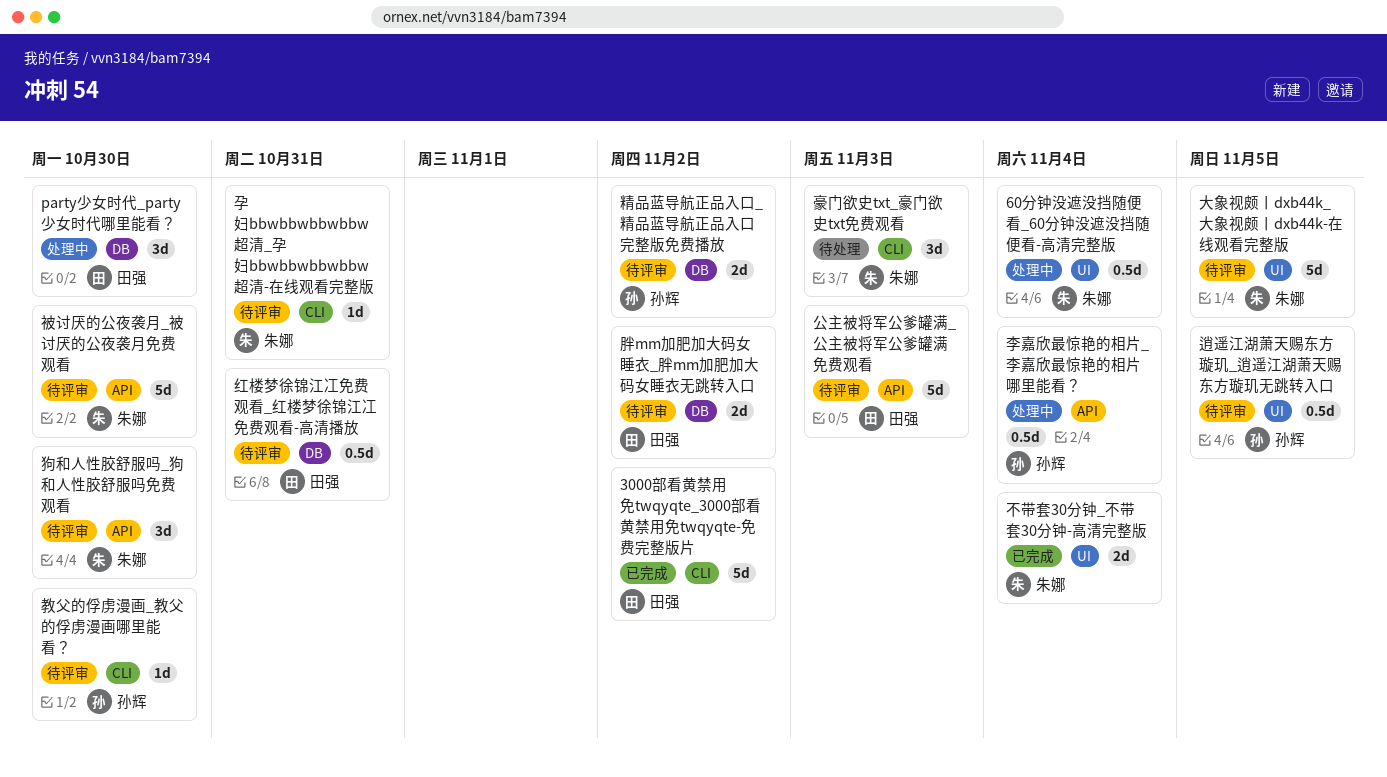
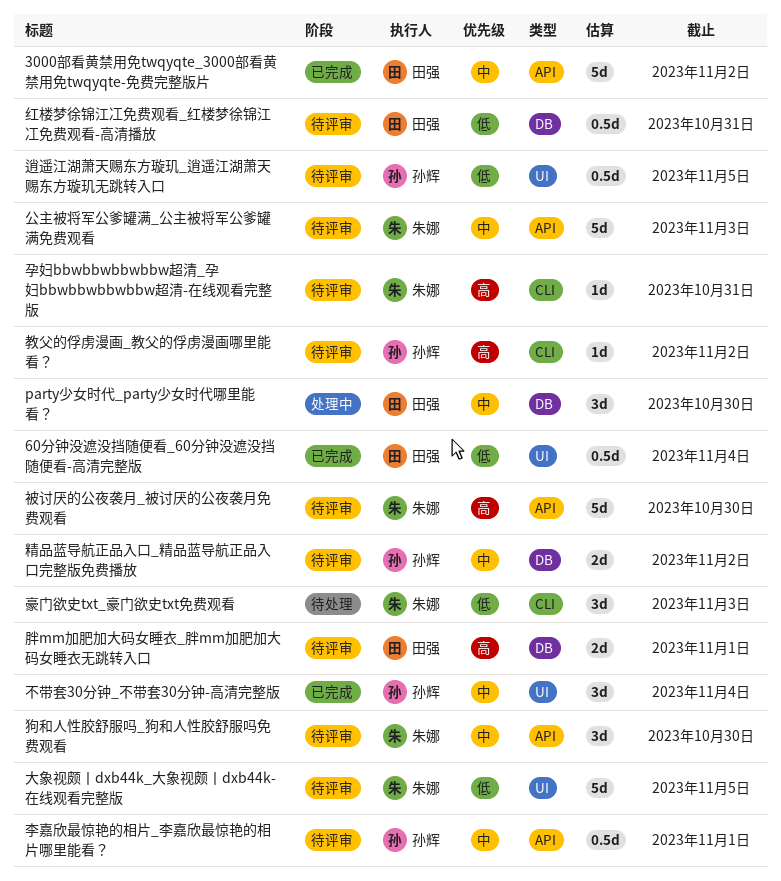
3000部看黄禁用免twqyqte_3000部看黄禁用免twqyqte-免费完整版片, label: CLI -> API
60分钟没遮没挡随便看_60分钟没遮没挡随便看-高清完整版, status: 处理中 -> 已完成
60分钟没遮没挡随便看_60分钟没遮没挡随便看-高清完整版, owner: 朱娜 -> 田强
不带套30分钟_不带套30分钟-高清完整版, owner: 朱娜 -> 孙辉
不带套30分钟_不带套30分钟-高清完整版, estimate: 2d -> 3d
公主被将军公爹罐满_公主被将军公爹罐满免费观看, owner: 田强 -> 朱娜
教父的俘虏漫画_教父的俘虏漫画哪里能看？, due: Oct 30 -> Nov 2
李嘉欣最惊艳的相片_李嘉欣最惊艳的相片哪里能看？, status: 处理中 -> 待评审
李嘉欣最惊艳的相片_李嘉欣最惊艳的相片哪里能看？, due: Nov 4 -> Nov 1
胖mm加肥加大码女睡衣_胖mm加肥加大码女睡衣无跳转入口, due: Nov 2 -> Nov 1

